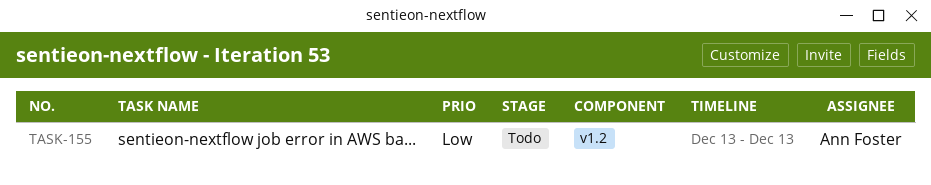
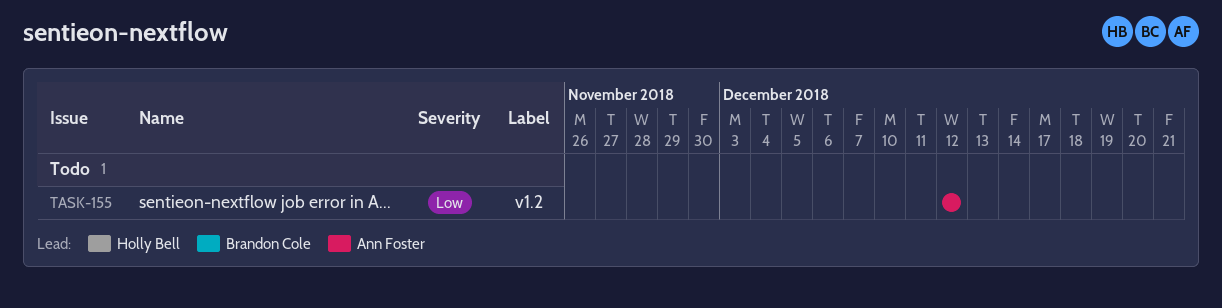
TASK-155, start: Dec 13 -> Dec 12
TASK-155, due: Dec 13 -> Dec 12

